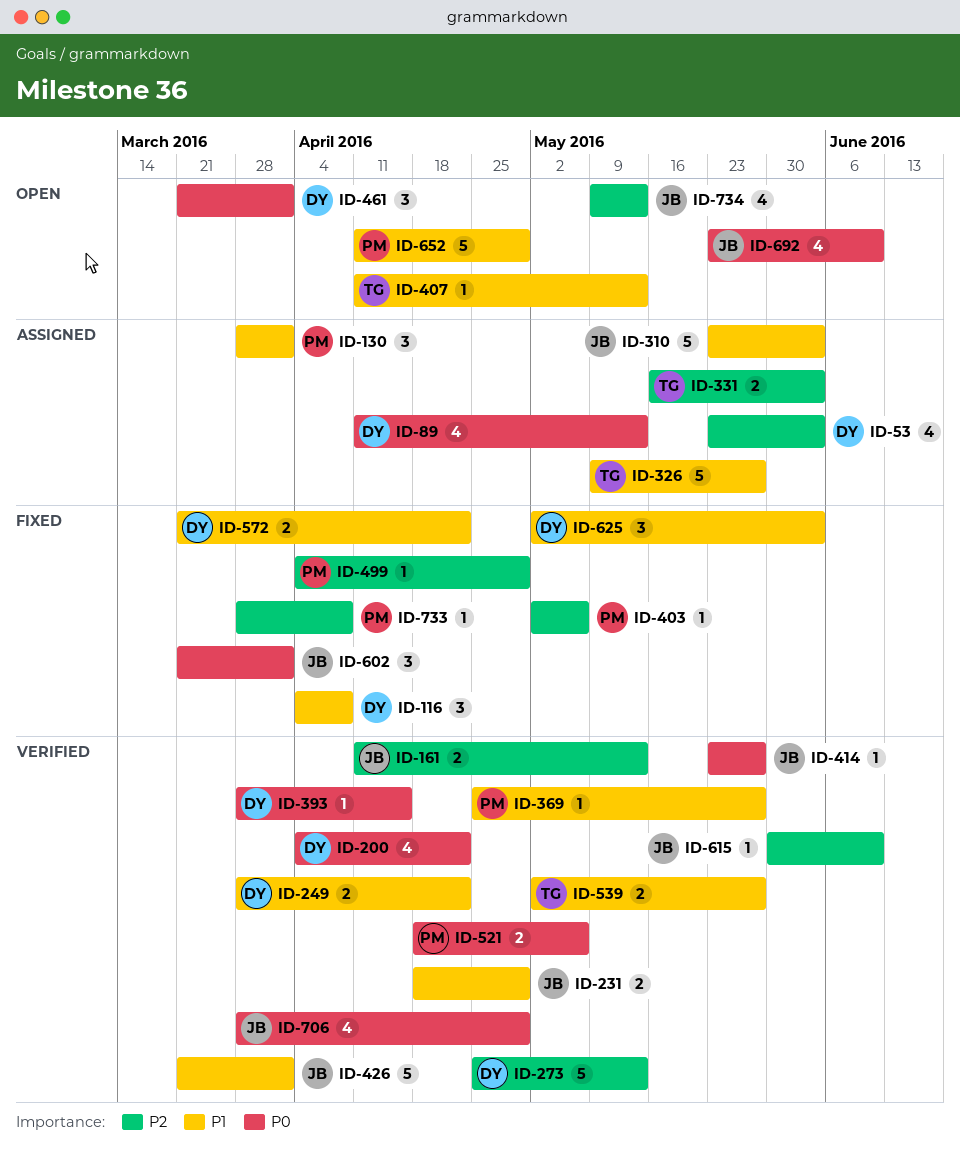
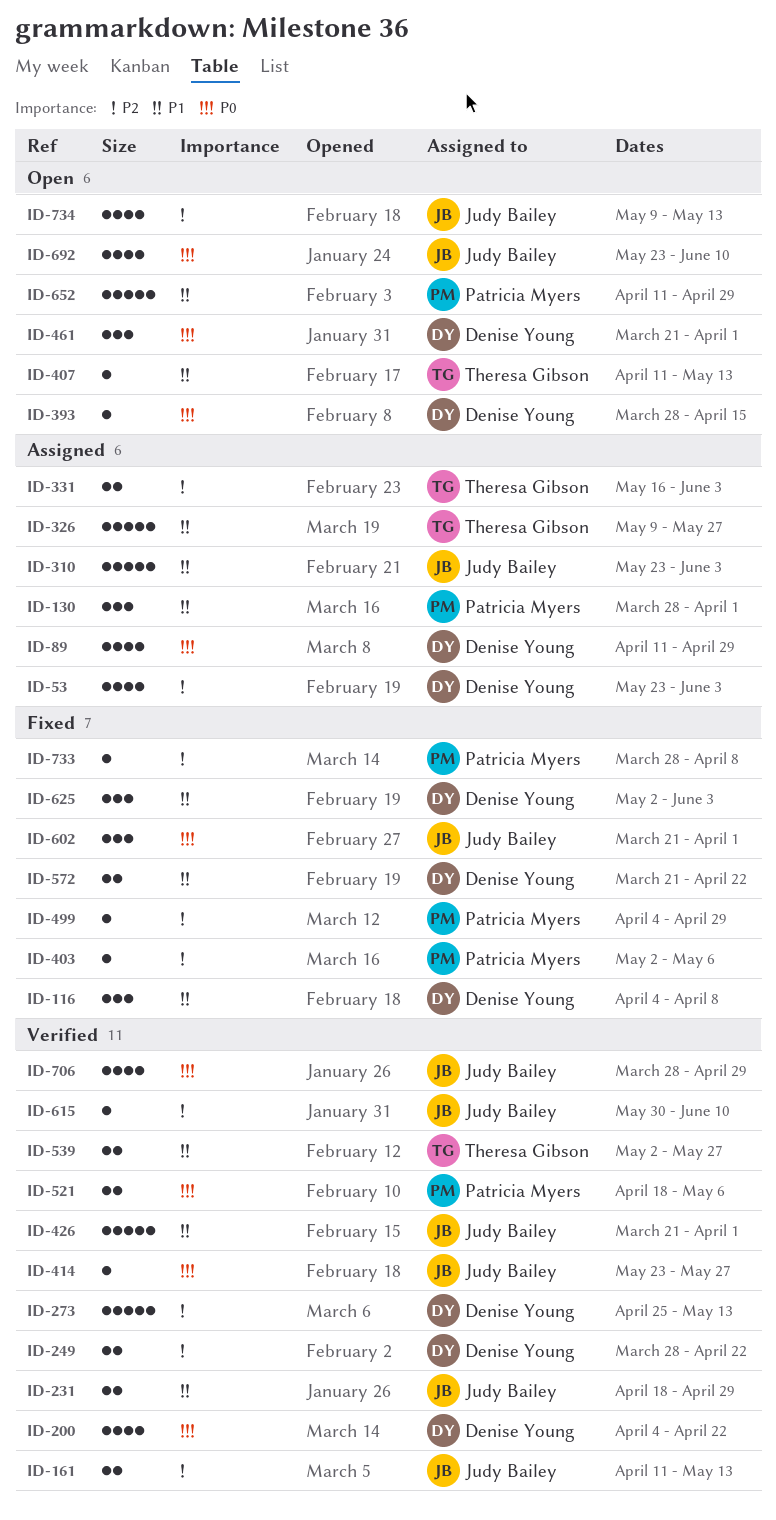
ID-89, due: May 13 -> Apr 29
ID-249, priority: P1 -> P2
ID-369: present -> none
ID-393, status: Verified -> Open

